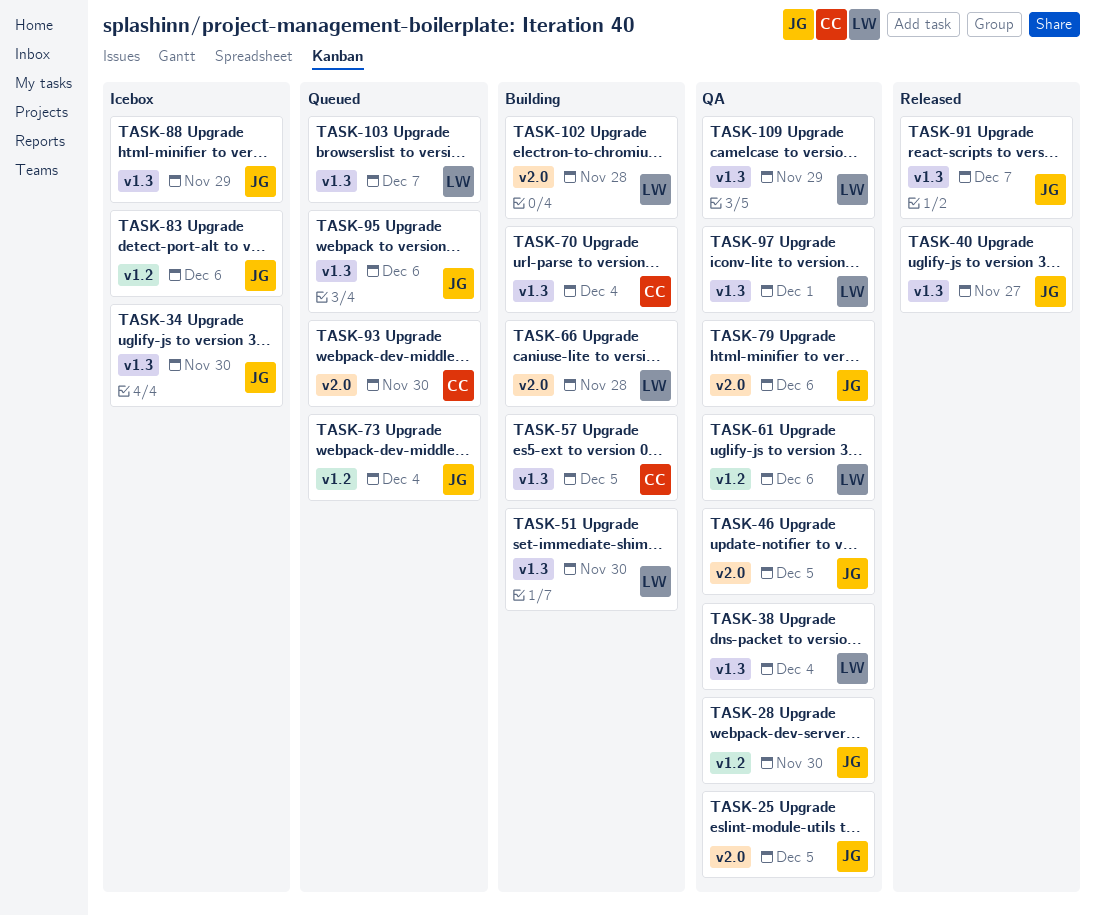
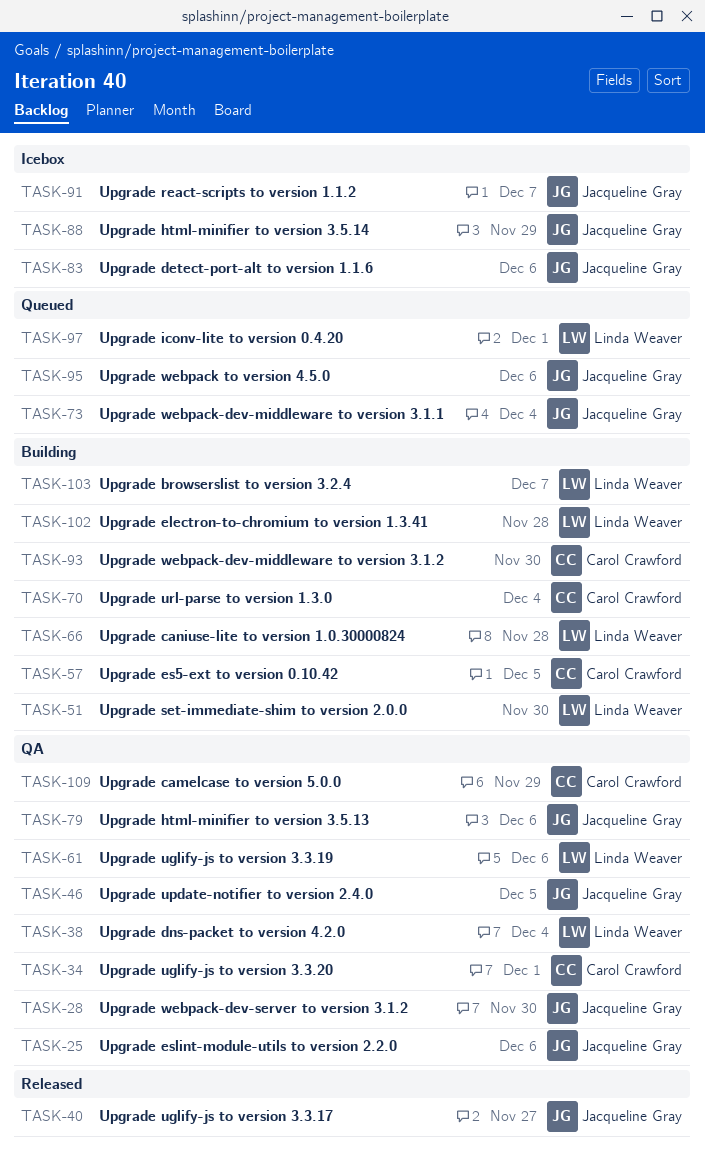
TASK-25, due: Dec 5 -> Dec 6
TASK-34, status: Icebox -> QA
TASK-34, owner: Jacqueline Gray -> Carol Crawford
TASK-34, due: Nov 30 -> Dec 1
TASK-91, status: Released -> Icebox
TASK-93, status: Queued -> Building
TASK-97, status: QA -> Queued
TASK-103, status: Queued -> Building
TASK-109, owner: Linda Weaver -> Carol Crawford

